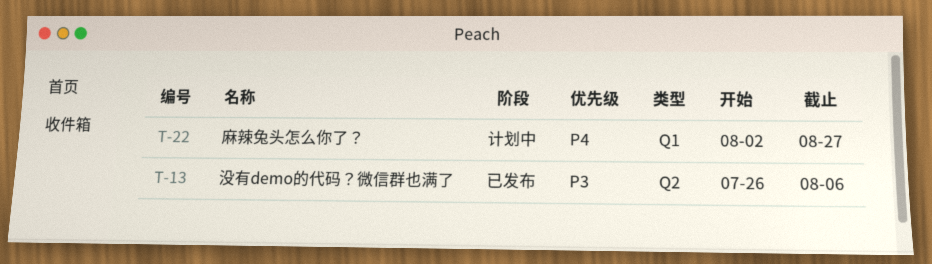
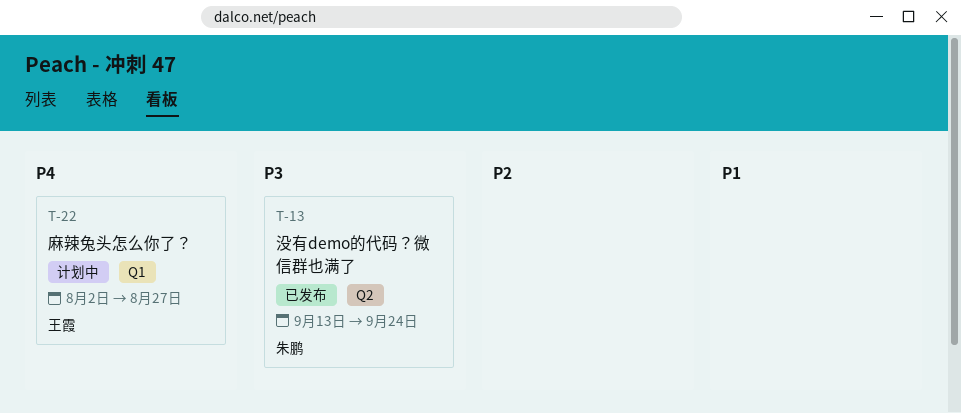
T-13, start: Jul 26 -> Sep 13
T-13, due: Aug 6 -> Sep 24

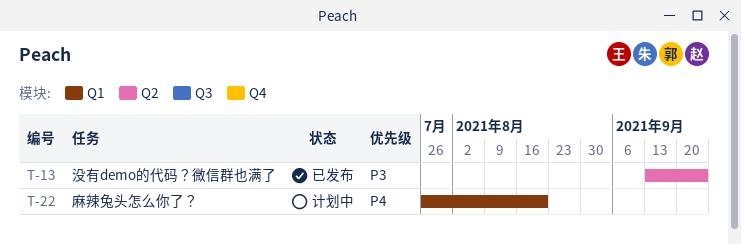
T-22, start: Aug 2 -> Jul 26
T-22, due: Aug 27 -> Aug 20

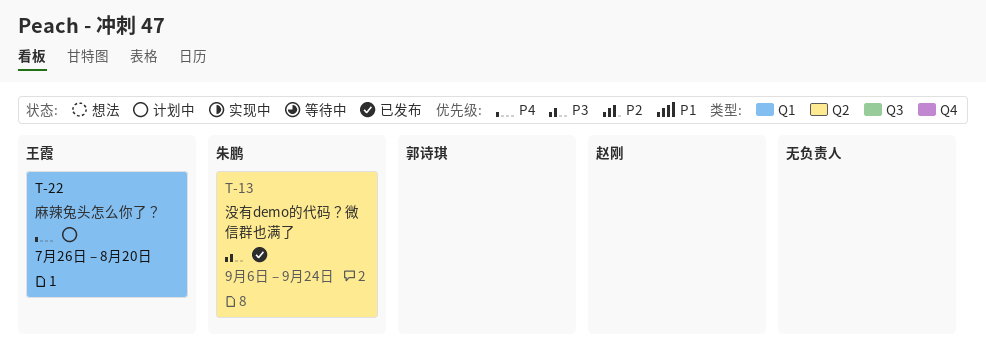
T-13, start: Sep 13 -> Sep 6

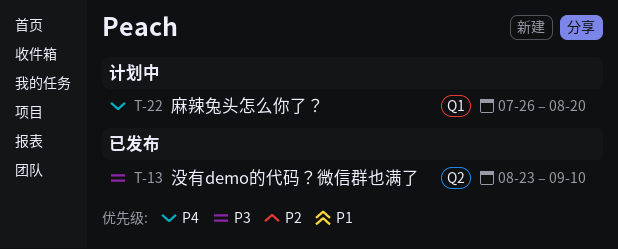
T-13, start: Sep 6 -> Aug 23
T-13, due: Sep 24 -> Sep 10

